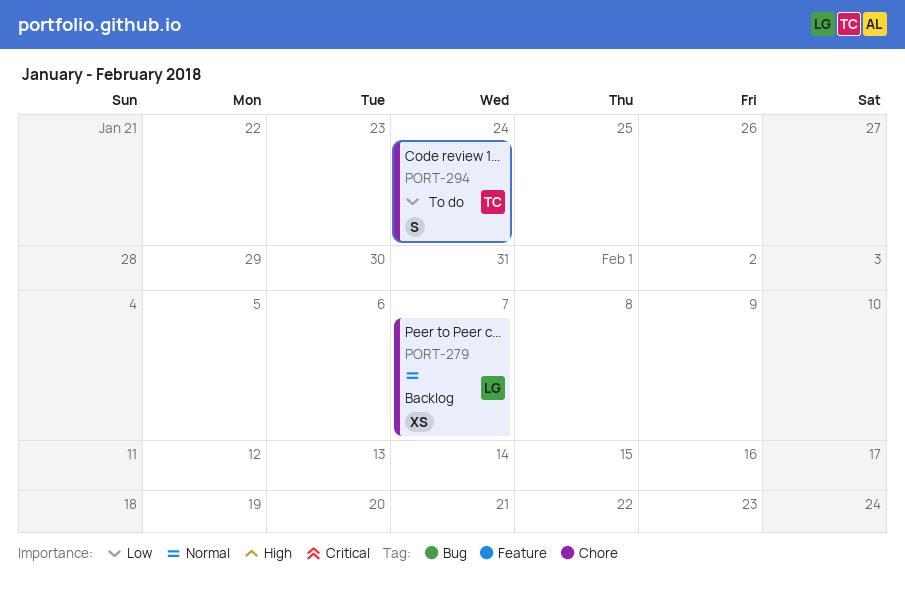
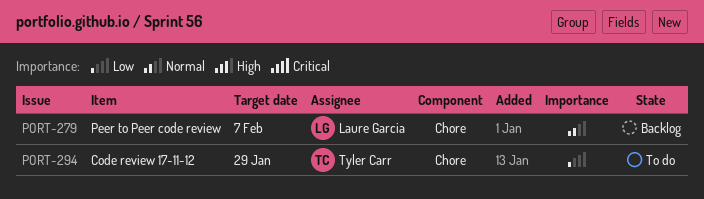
PORT-294, due: Jan 24 -> Jan 29

